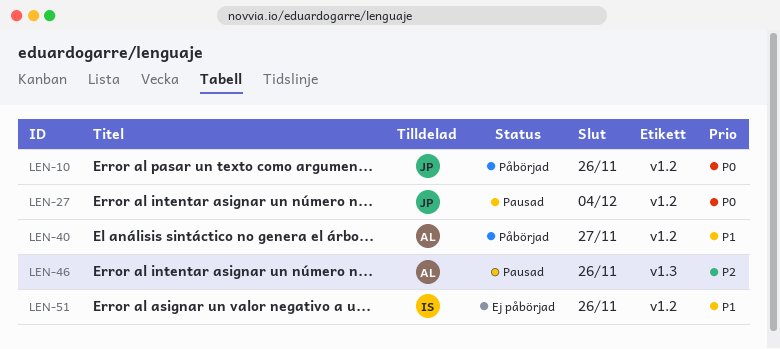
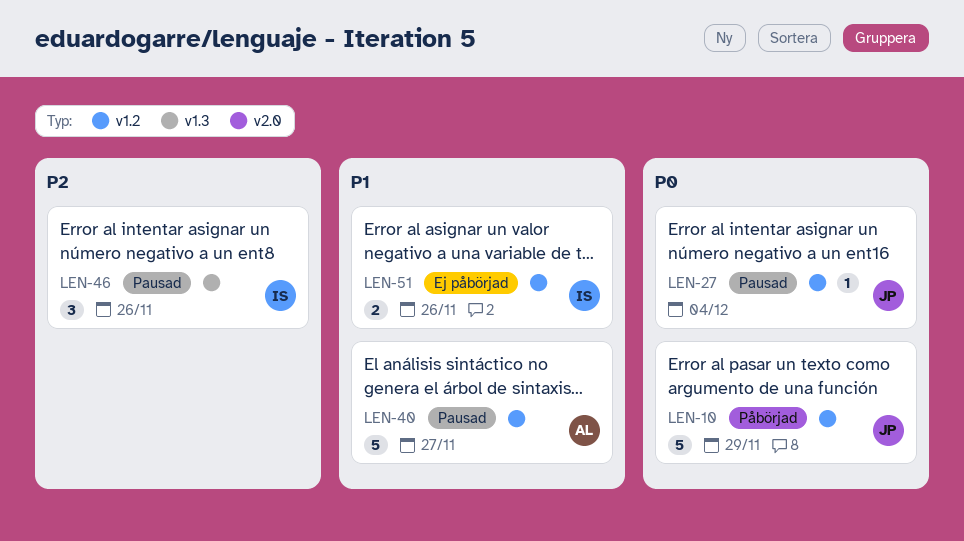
LEN-10, due: Nov 26 -> Nov 29
LEN-40, status: Påbörjad -> Pausad
LEN-46, owner: AL -> IS

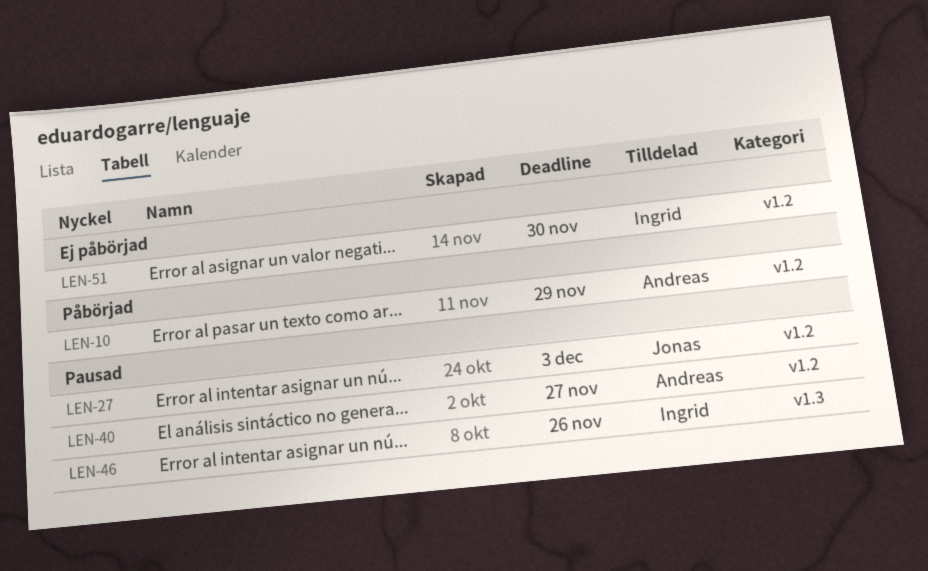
LEN-10, owner: Jonas -> Andreas
LEN-27, due: Dec 4 -> Dec 3
LEN-51, due: Nov 26 -> Nov 30

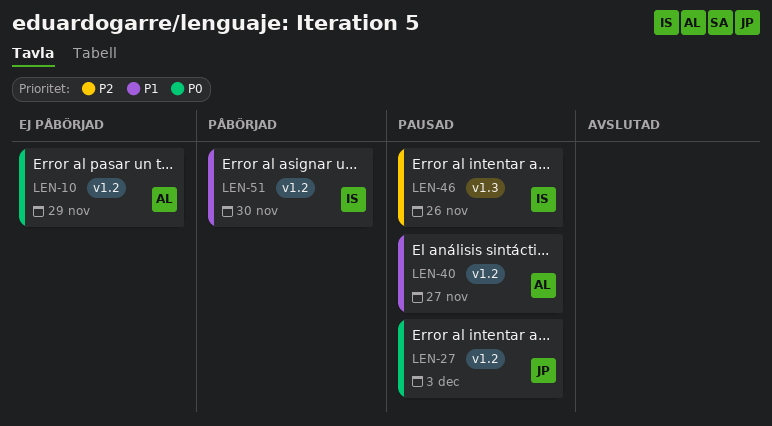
LEN-10, status: Påbörjad -> Ej påbörjad
LEN-51, status: Ej påbörjad -> Påbörjad

